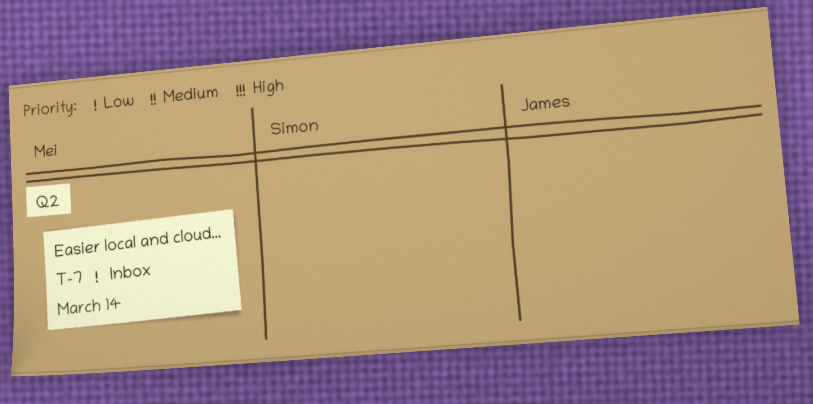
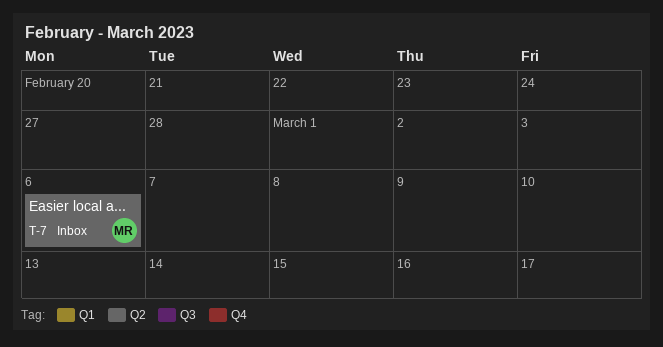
T-7, due: Mar 14 -> Mar 6

